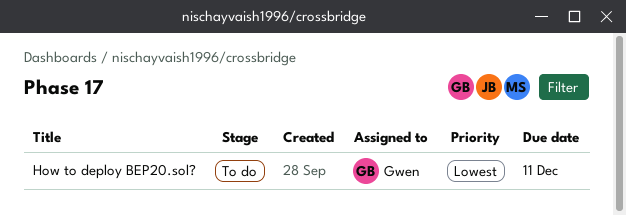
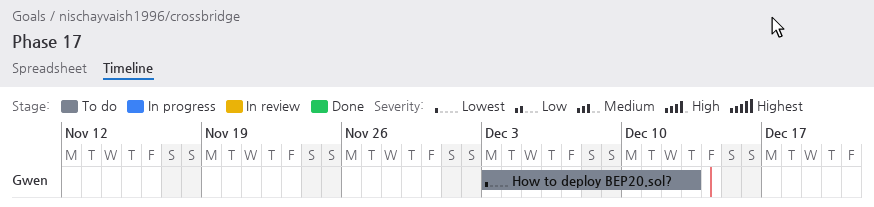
How to deploy BEP20.sol?, due: Dec 11 -> Dec 13

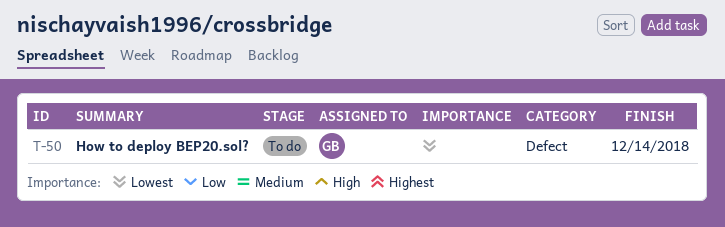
How to deploy BEP20.sol?, due: Dec 13 -> Dec 14

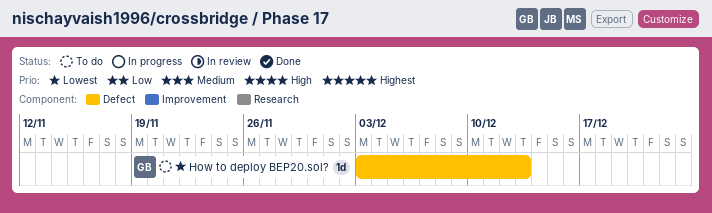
How to deploy BEP20.sol?, due: Dec 14 -> Dec 13

